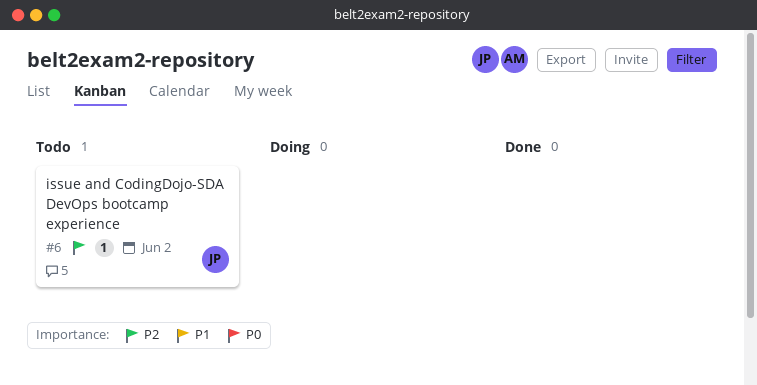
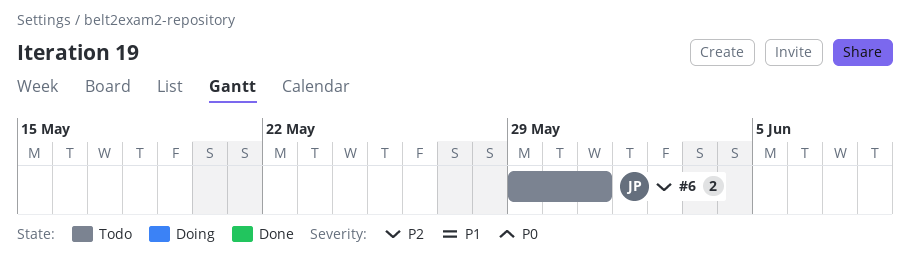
#6, estimate: 1 -> 2
#6, due: Jun 2 -> May 31

